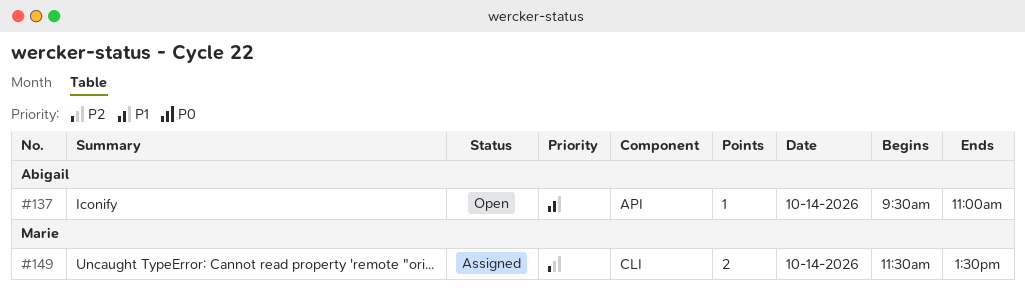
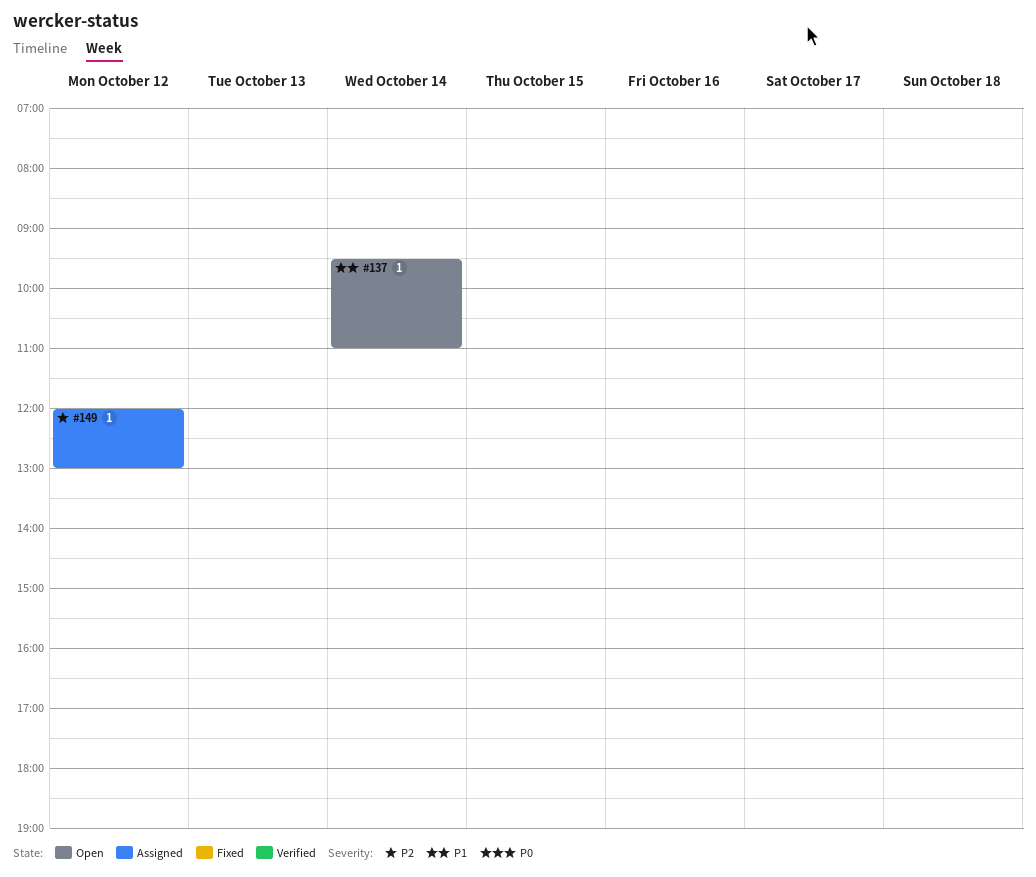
#149, estimate: 2 -> 1
#149, day: Oct 14 -> Oct 12
#149, begins: 11:30 -> 12:00
#149, ends: 13:30 -> 13:00

